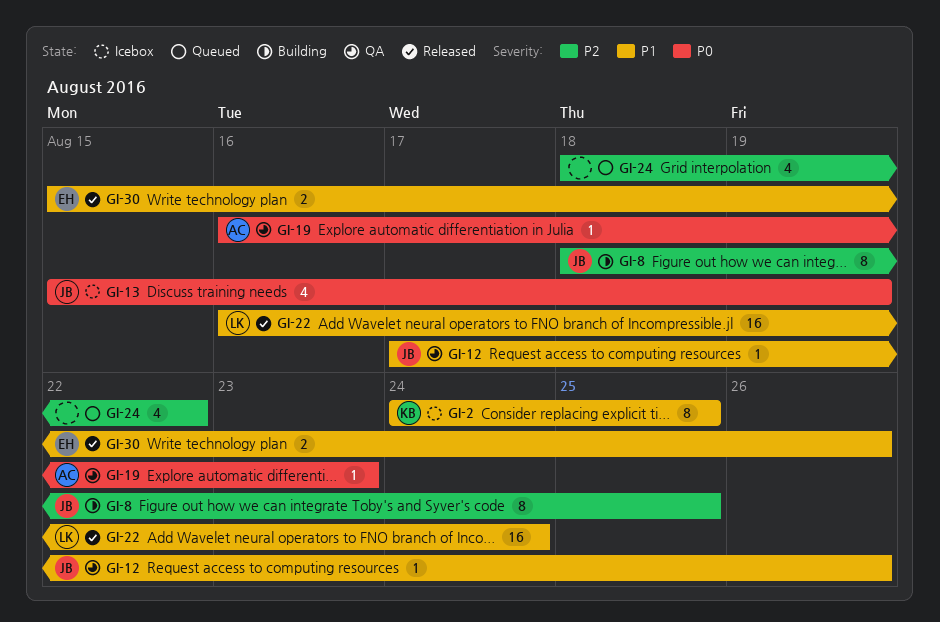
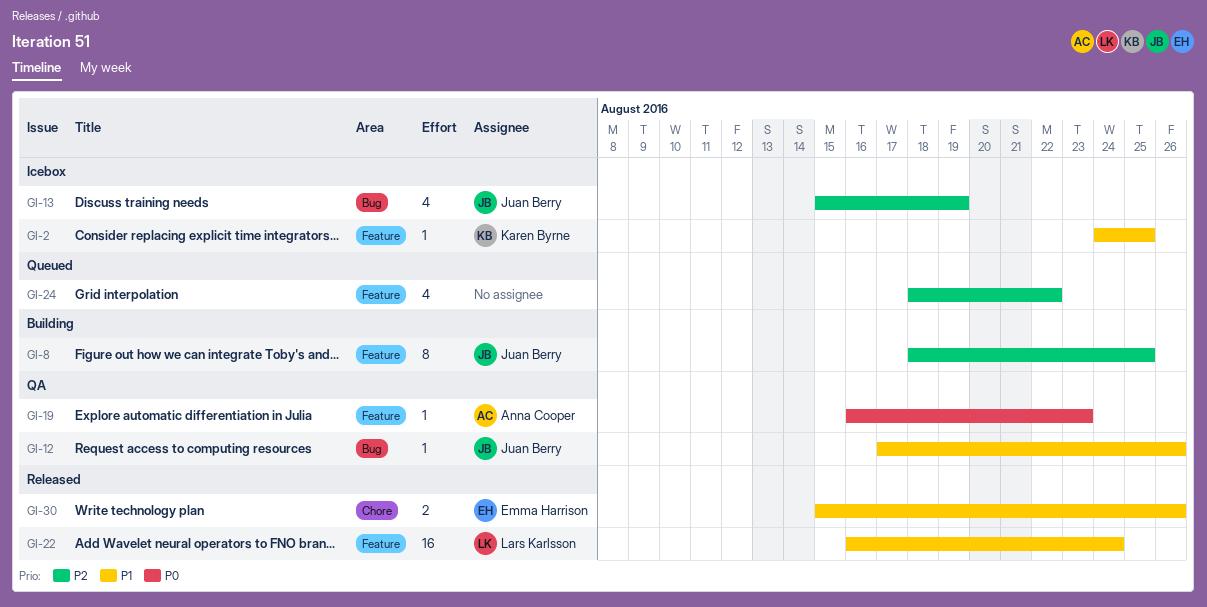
GI-2, estimate: 8 -> 1
GI-13, priority: P0 -> P2

